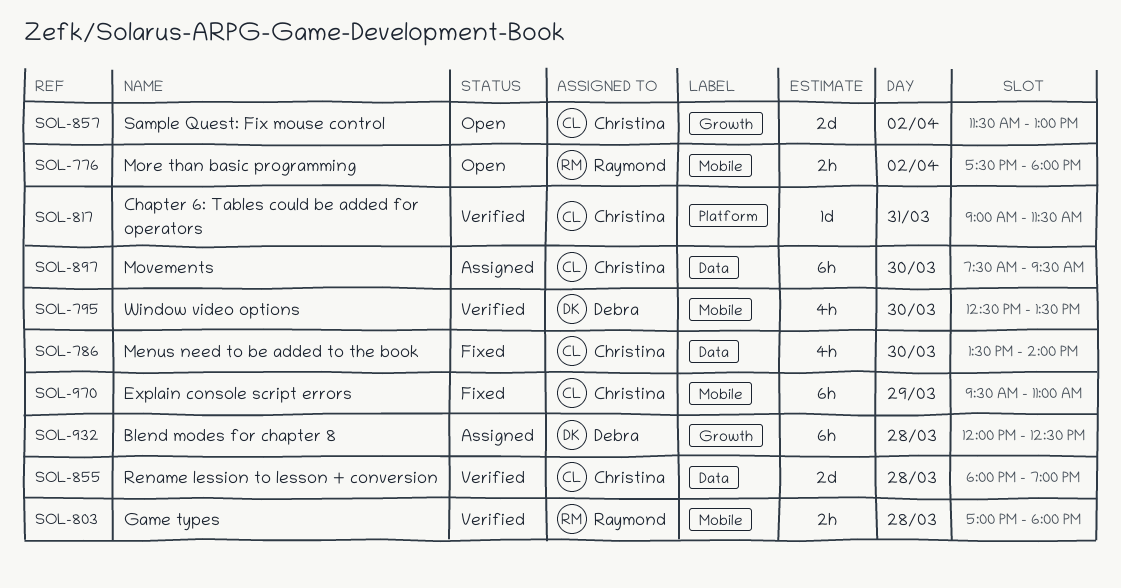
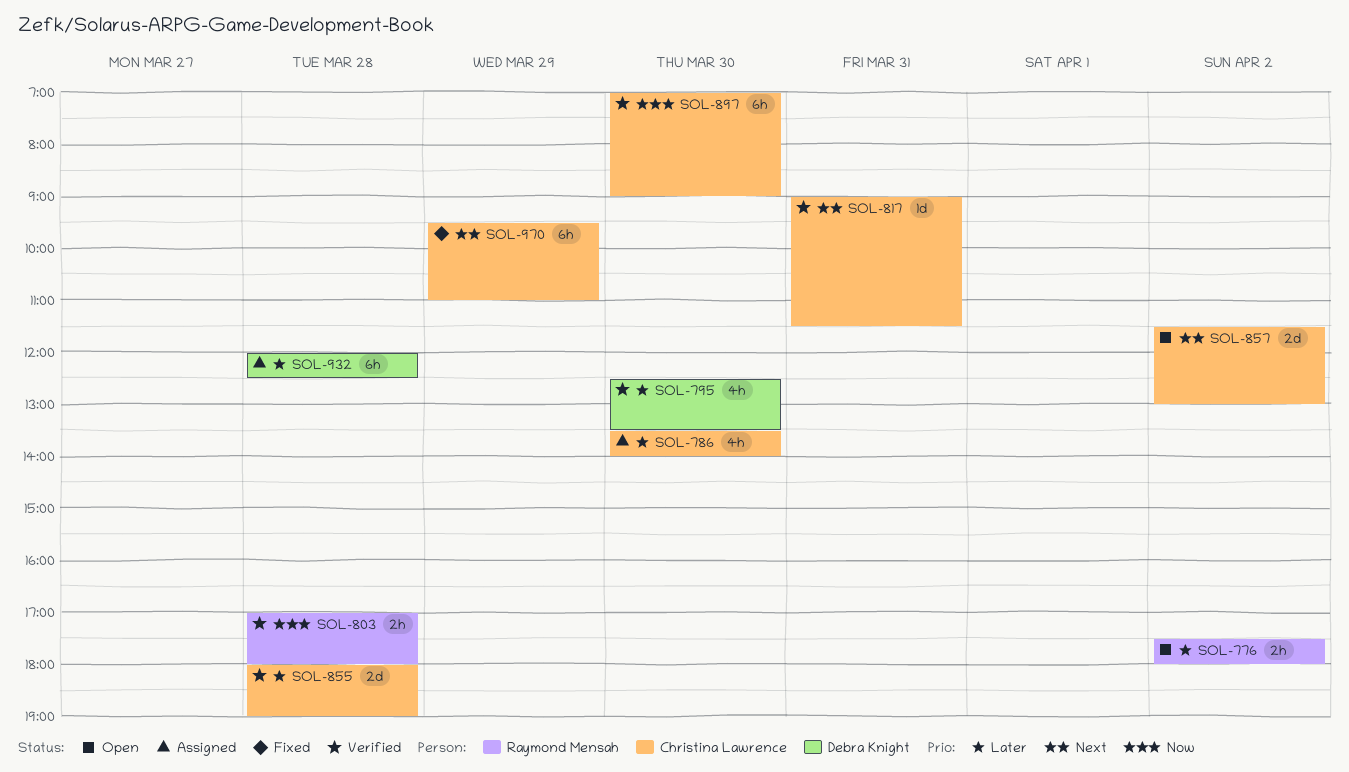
SOL-786, status: Fixed -> Assigned
SOL-897, status: Assigned -> Verified
SOL-897, begins: 07:30 -> 07:00
SOL-897, ends: 09:30 -> 09:00

